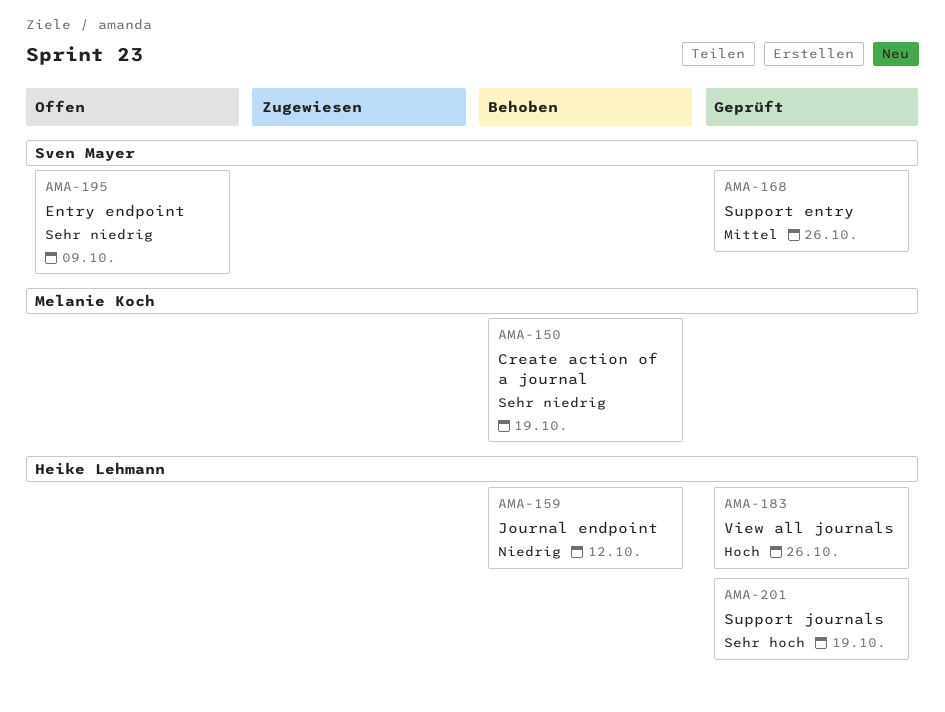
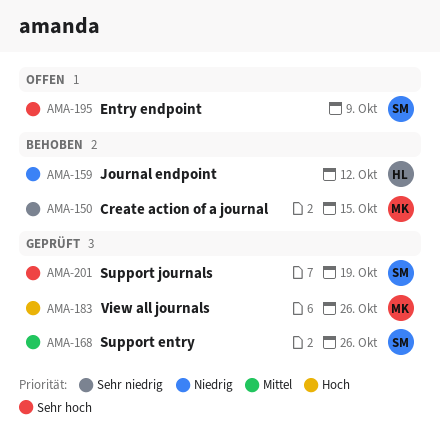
AMA-150, due: Oct 19 -> Oct 15
AMA-183, owner: Heike Lehmann -> Melanie Koch
AMA-195, priority: Sehr niedrig -> Sehr hoch
AMA-201, owner: Heike Lehmann -> Sven Mayer

